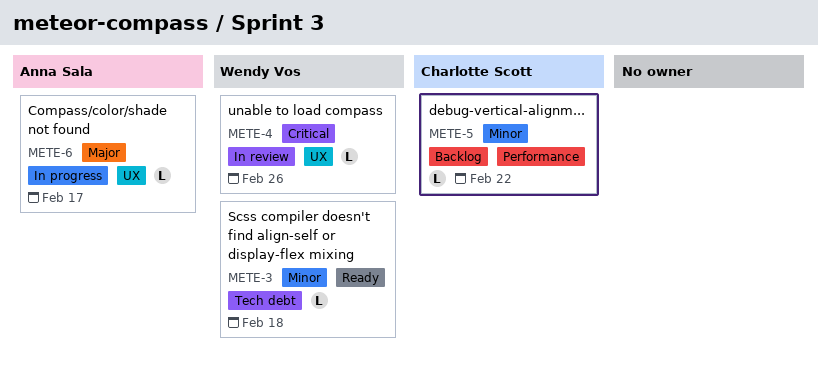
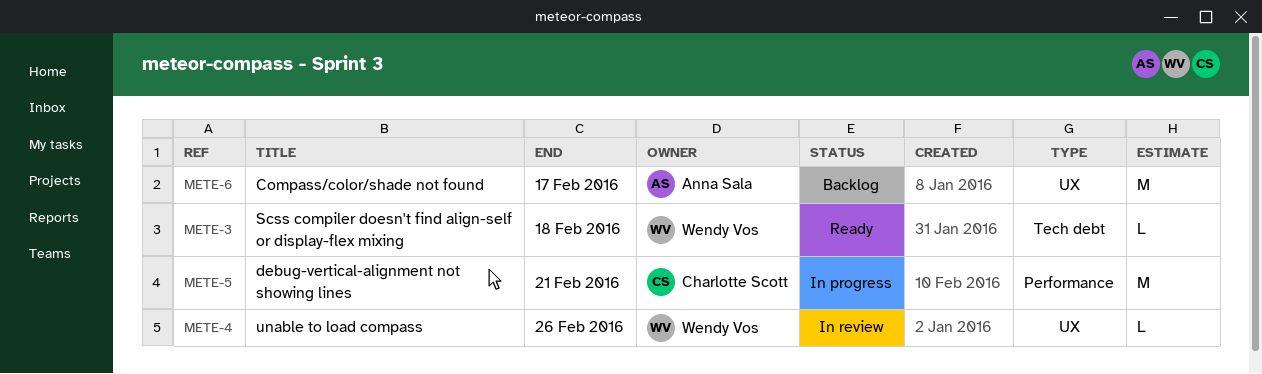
METE-5, status: Backlog -> In progress
METE-5, estimate: L -> M
METE-5, due: Feb 22 -> Feb 21
METE-6, status: In progress -> Backlog
METE-6, estimate: L -> M

